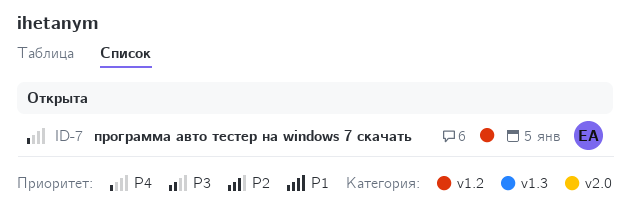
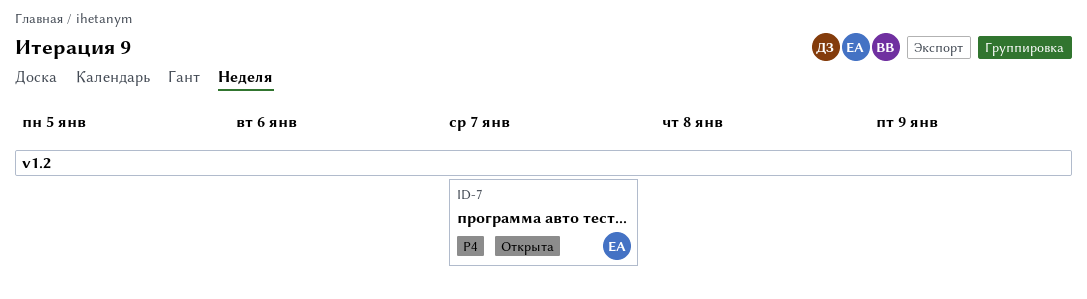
ID-7, due: Jan 5 -> Jan 7

